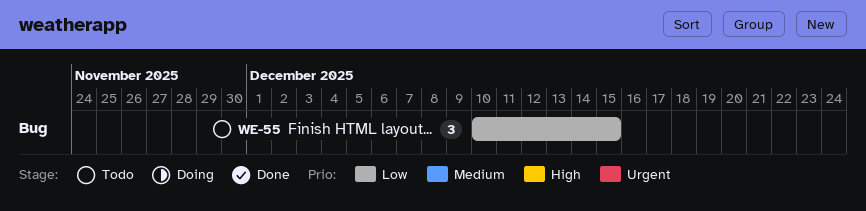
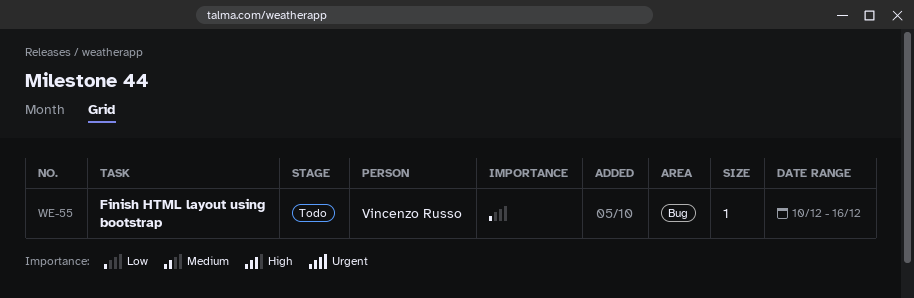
WE-55, estimate: 3 -> 1
WE-55, due: Dec 15 -> Dec 16

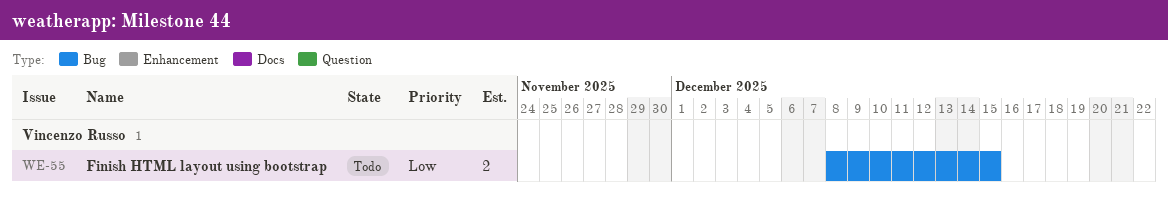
WE-55, estimate: 1 -> 2
WE-55, start: Dec 10 -> Dec 8
WE-55, due: Dec 16 -> Dec 15

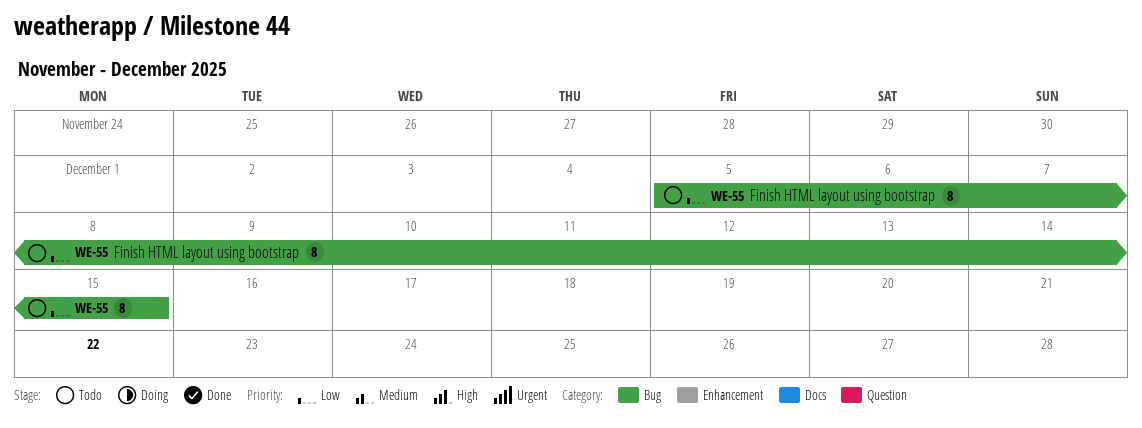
WE-55, estimate: 2 -> 8
WE-55, start: Dec 8 -> Dec 5

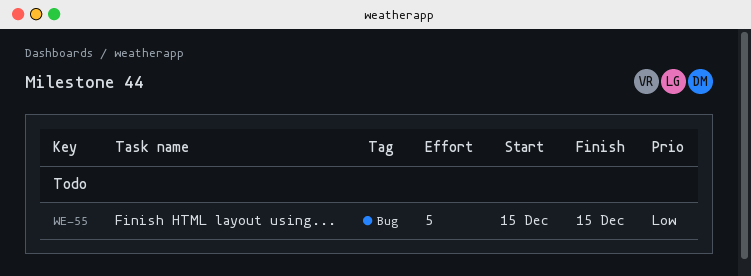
WE-55, estimate: 8 -> 5
WE-55, start: Dec 5 -> Dec 15

